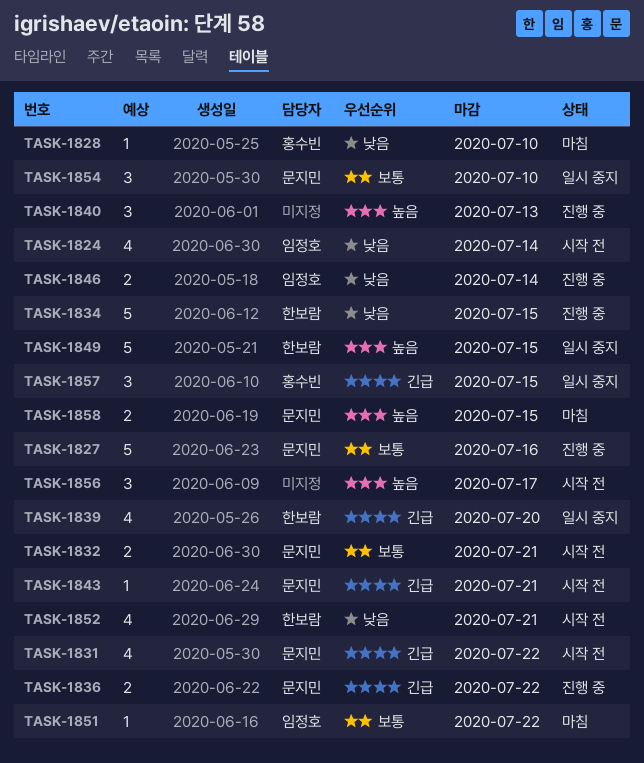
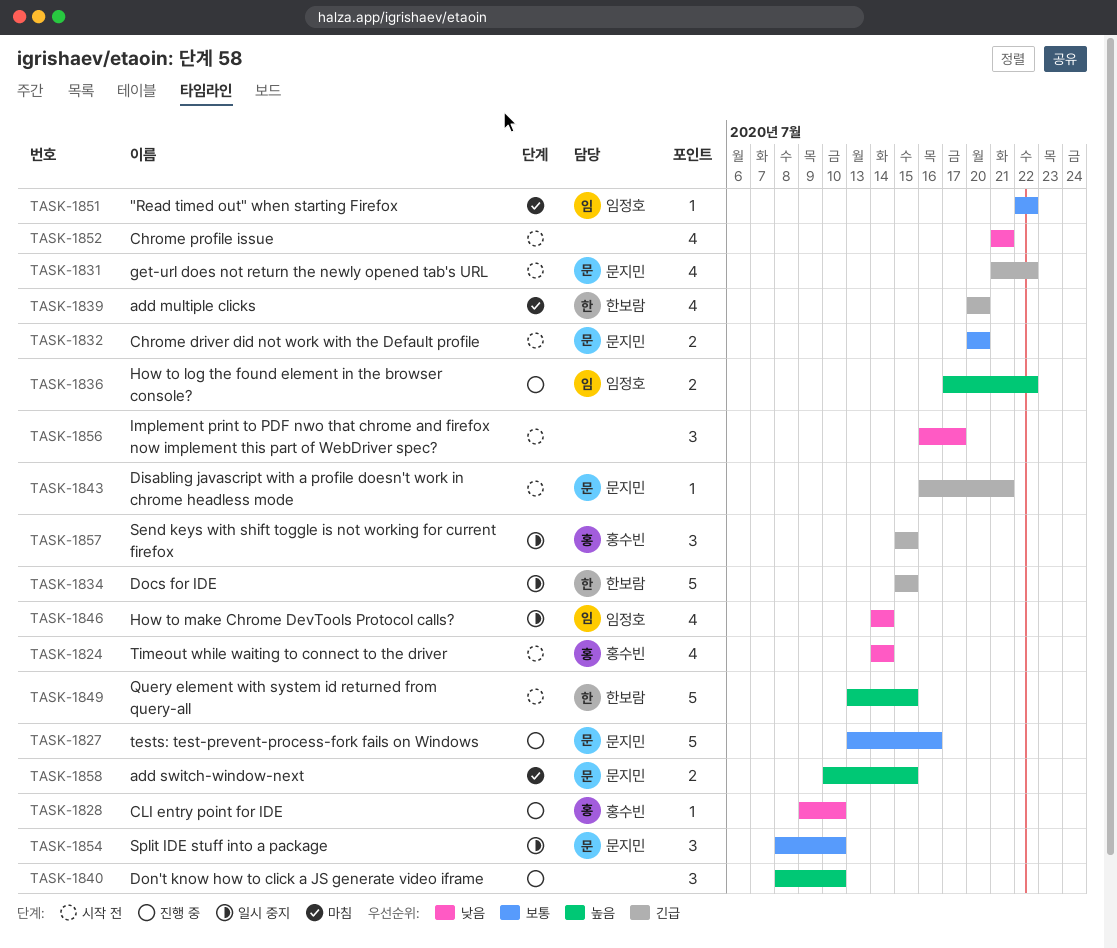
TASK-1824, owner: 임정호 -> 홍수빈
TASK-1828, status: 마침 -> 진행 중
TASK-1832, due: Jul 21 -> Jul 20
TASK-1834, status: 진행 중 -> 일시 중지
TASK-1834, priority: 낮음 -> 긴급
TASK-1836, owner: 문지민 -> 임정호
TASK-1836, priority: 긴급 -> 높음
TASK-1839, status: 일시 중지 -> 마침
TASK-1840, due: Jul 13 -> Jul 10
TASK-1846, status: 진행 중 -> 일시 중지
TASK-1846, estimate: 2 -> 4
TASK-1849, status: 일시 중지 -> 시작 전
TASK-1852, owner: 한보람 -> none
TASK-1856, priority: 높음 -> 낮음

